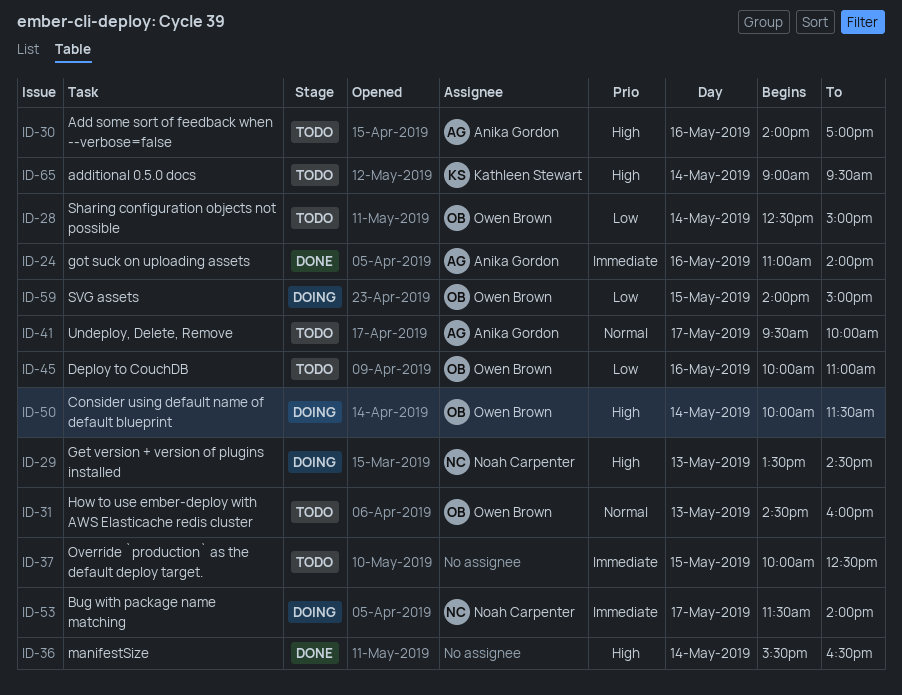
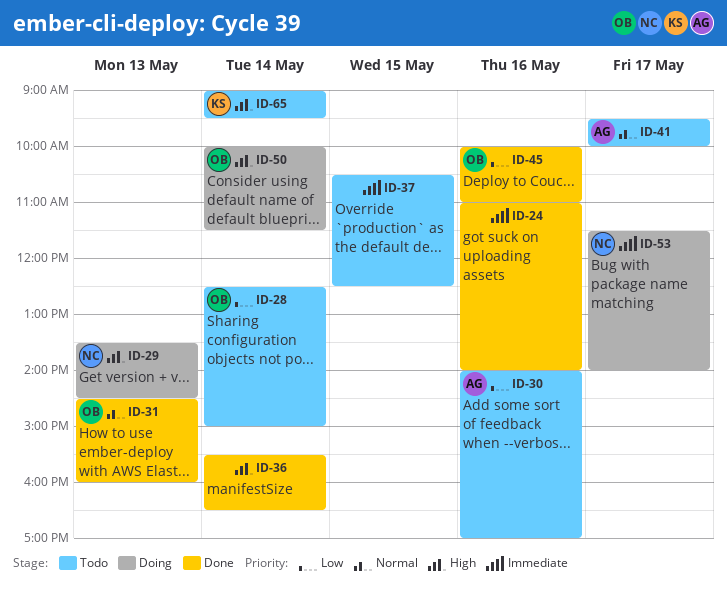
ID-24, owner: Anika Gordon -> none
ID-30, priority: High -> Low
ID-31, status: Todo -> Done
ID-37, begins: 10:00 -> 10:30
ID-45, status: Todo -> Done
ID-59: present -> none

